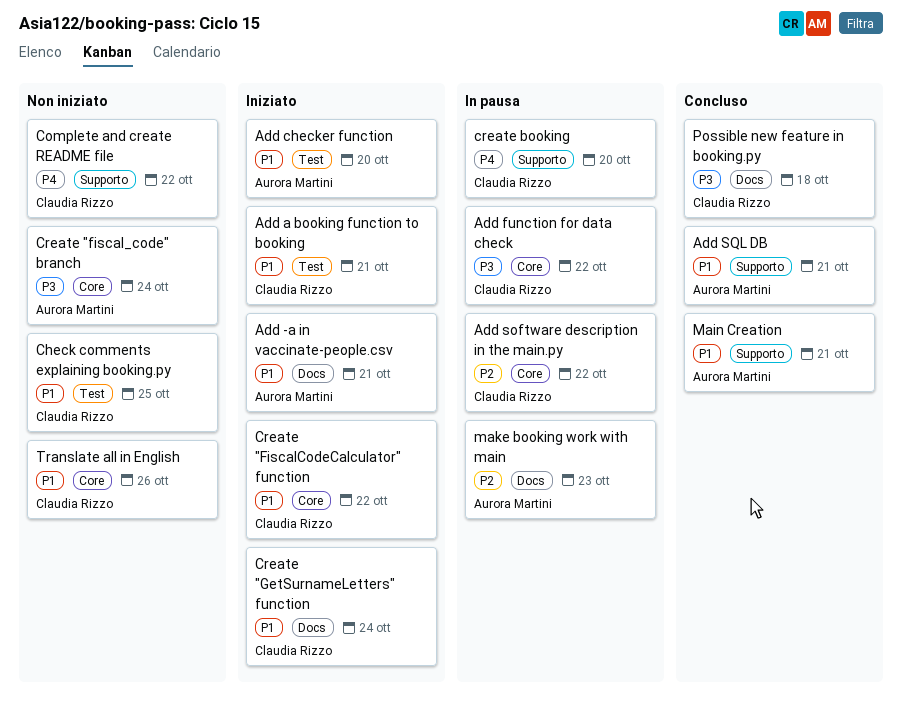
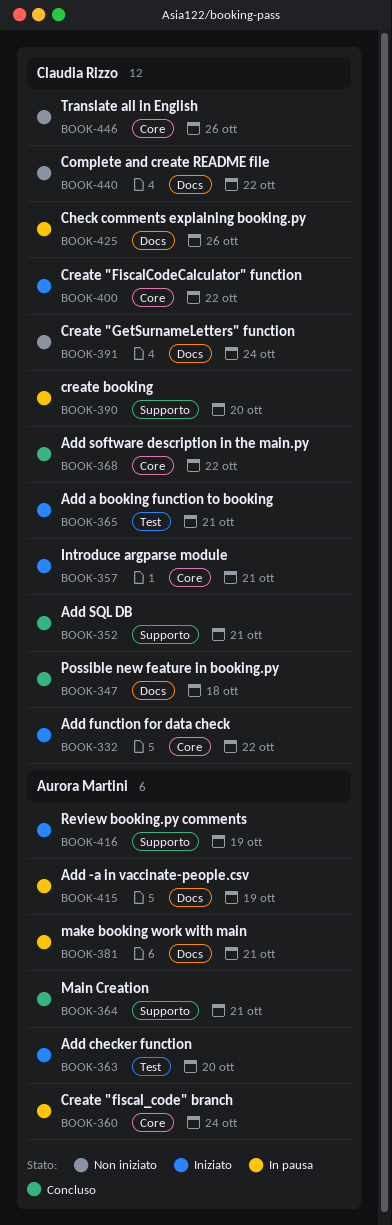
Add -a in vaccinate-people.csv, status: Iniziato -> In pausa
Add -a in vaccinate-people.csv, due: Oct 21 -> Oct 19
Add function for data check, status: In pausa -> Iniziato
Add software description in the main.py, status: In pausa -> Concluso
Add SQL DB, owner: Aurora Martini -> Claudia Rizzo
Check comments explaining booking.py, status: Non iniziato -> In pausa
Check comments explaining booking.py, label: Test -> Docs
Check comments explaining booking.py, due: Oct 25 -> Oct 26
Complete and create README file, label: Supporto -> Docs
Create "fiscal_code" branch, status: Non iniziato -> In pausa
Create "GetSurnameLetters" function, status: Iniziato -> Non iniziato
Introduce argparse module: none -> present
make booking work with main, due: Oct 23 -> Oct 21
Review booking.py comments: none -> present

